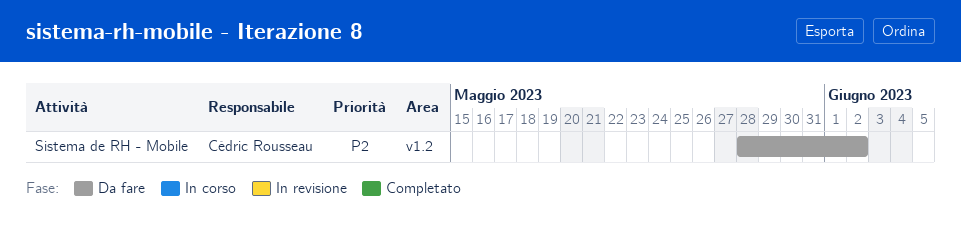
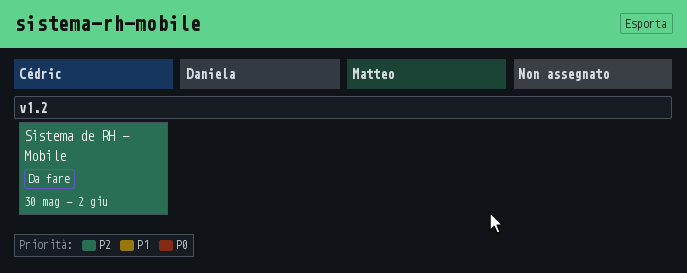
Sistema de RH - Mobile, start: May 28 -> May 30

